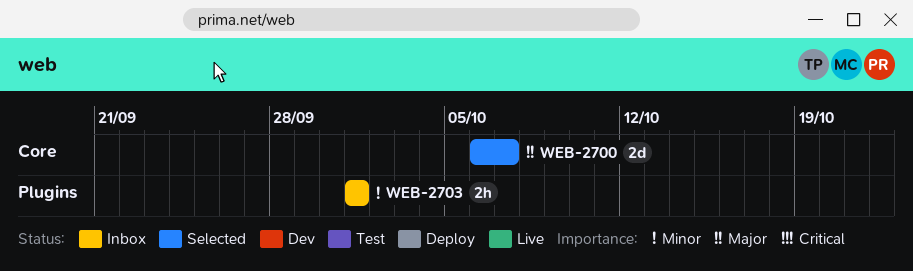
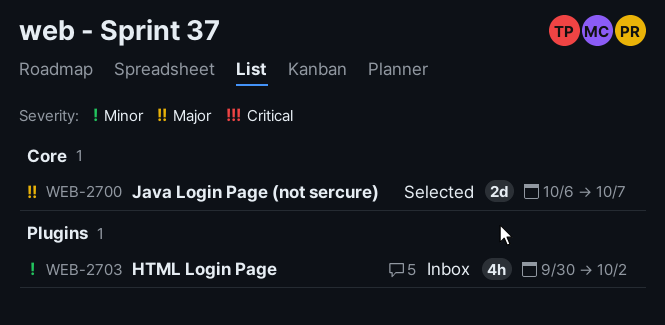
WEB-2703, estimate: 2h -> 4h
WEB-2703, start: Oct 1 -> Sep 30
WEB-2703, due: Oct 1 -> Oct 2

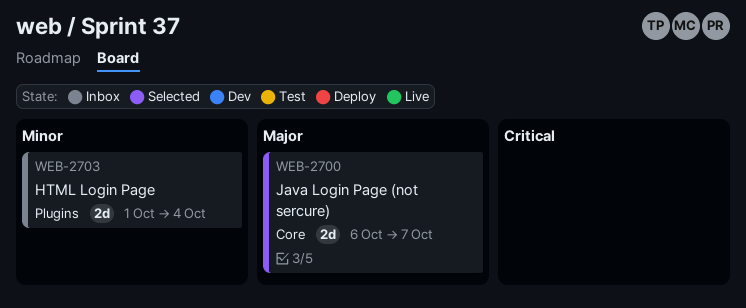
WEB-2703, estimate: 4h -> 2d
WEB-2703, start: Sep 30 -> Oct 1
WEB-2703, due: Oct 2 -> Oct 4

